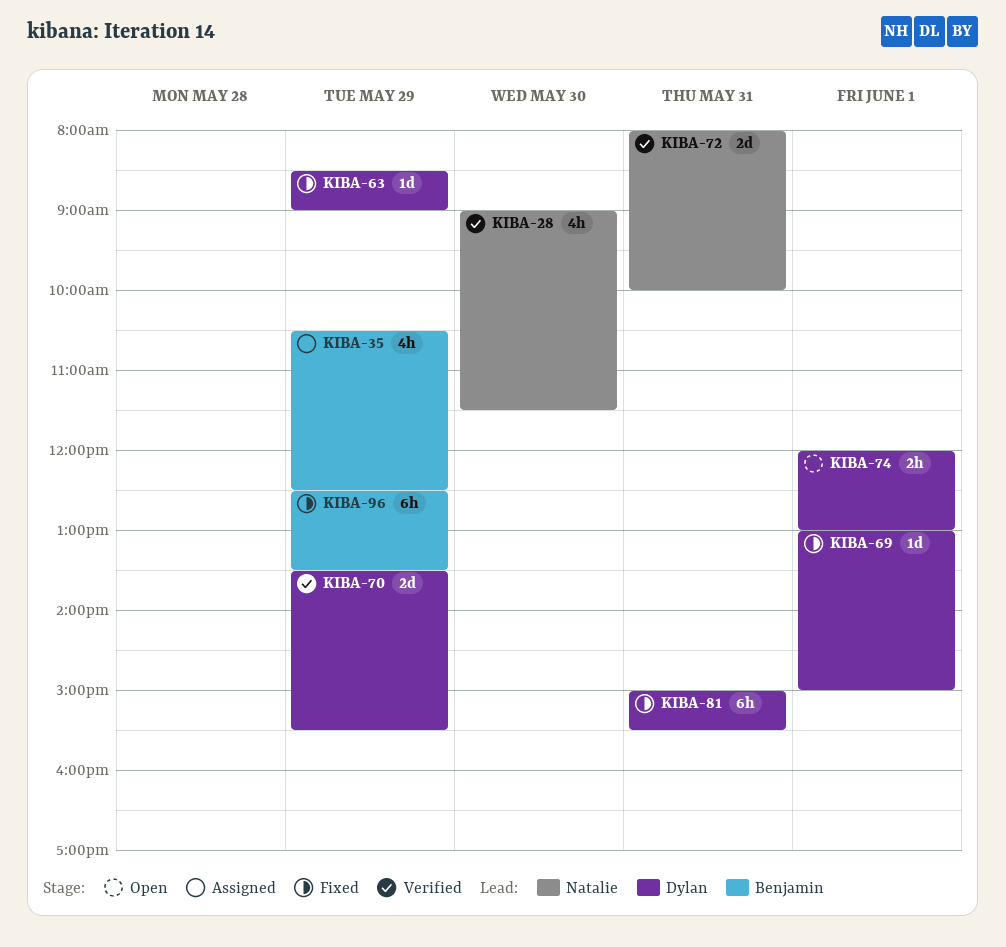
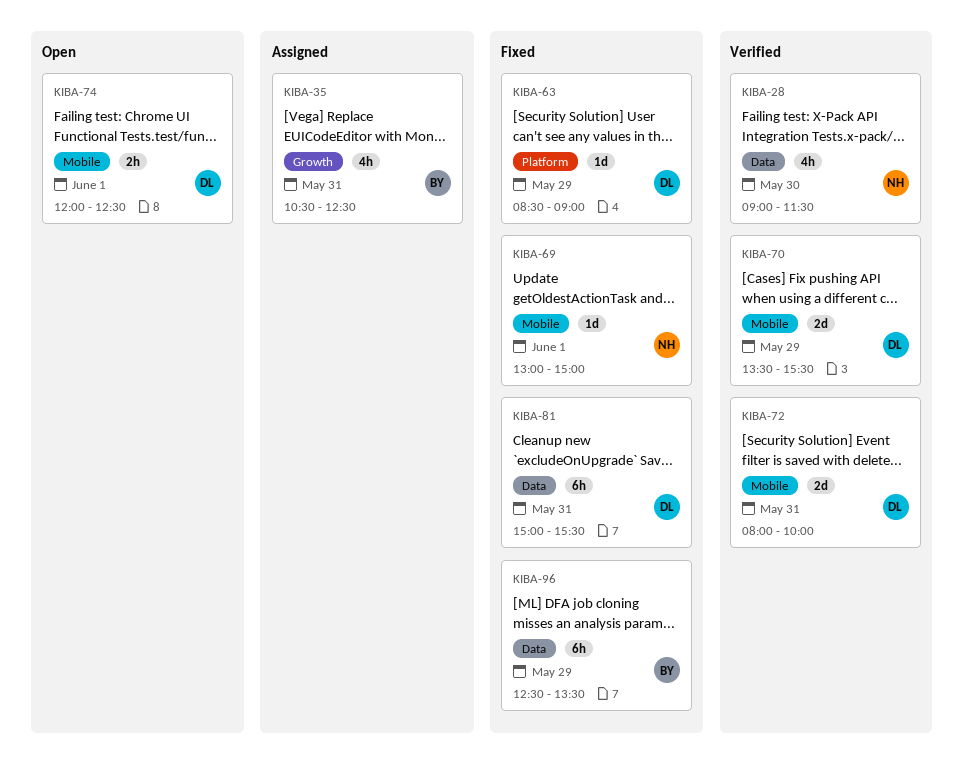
KIBA-35, day: May 29 -> May 31
KIBA-69, owner: Dylan -> Natalie
KIBA-72, owner: Natalie -> Dylan
KIBA-74, ends: 13:00 -> 12:30

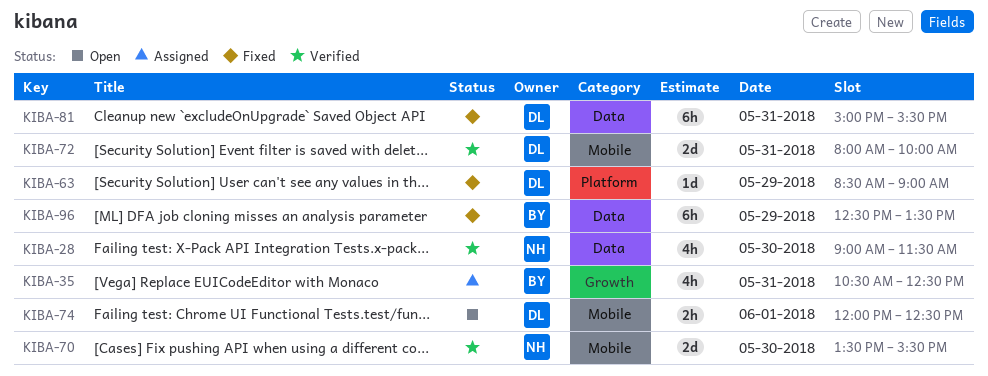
KIBA-69: present -> none
KIBA-70, owner: DL -> NH
KIBA-70, day: May 29 -> May 30

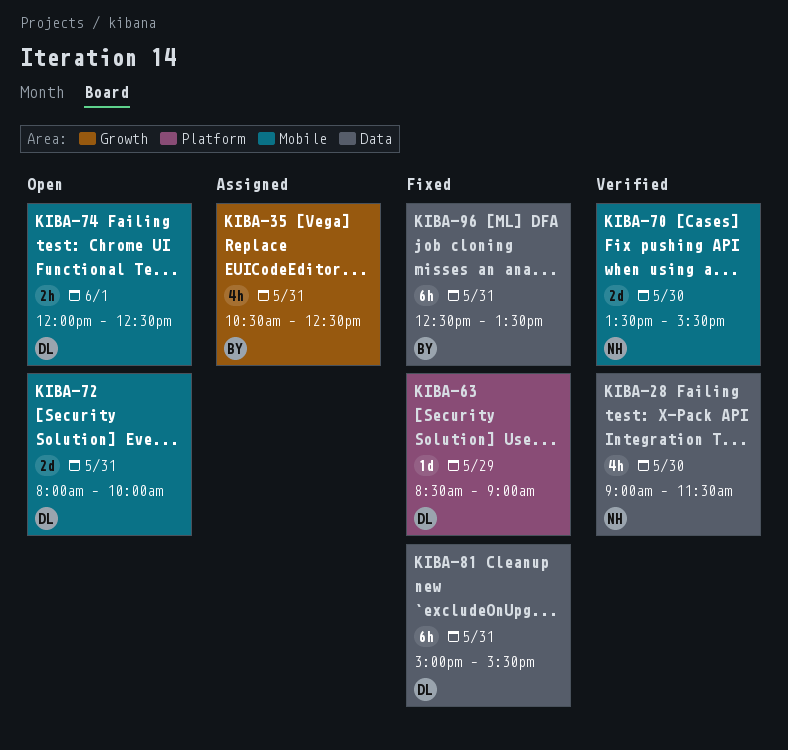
KIBA-72, status: Verified -> Open
KIBA-96, day: May 29 -> May 31

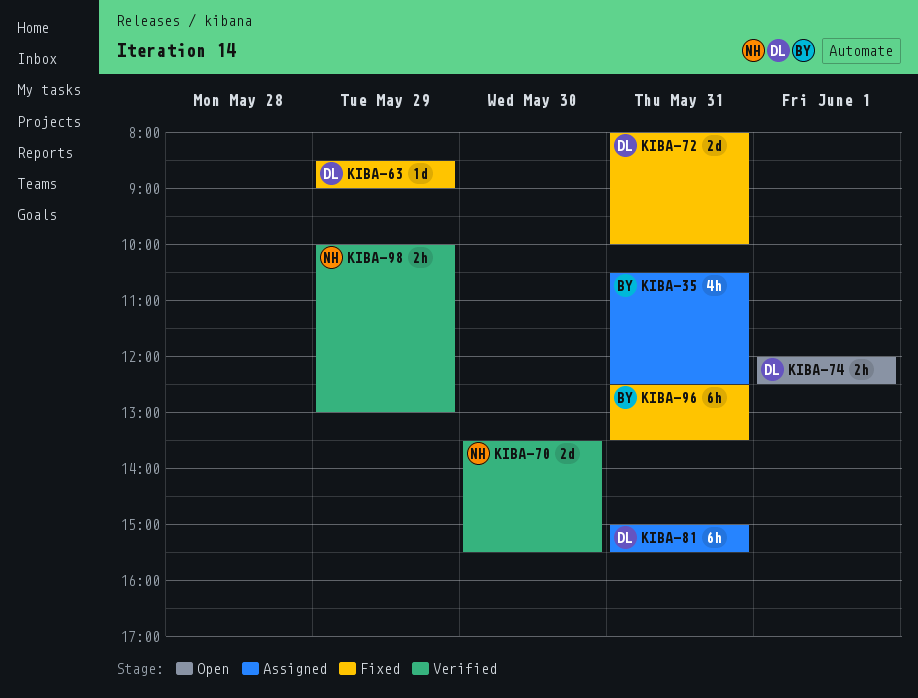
KIBA-28: present -> none
KIBA-72, status: Open -> Fixed
KIBA-81, status: Fixed -> Assigned
KIBA-98: none -> present

